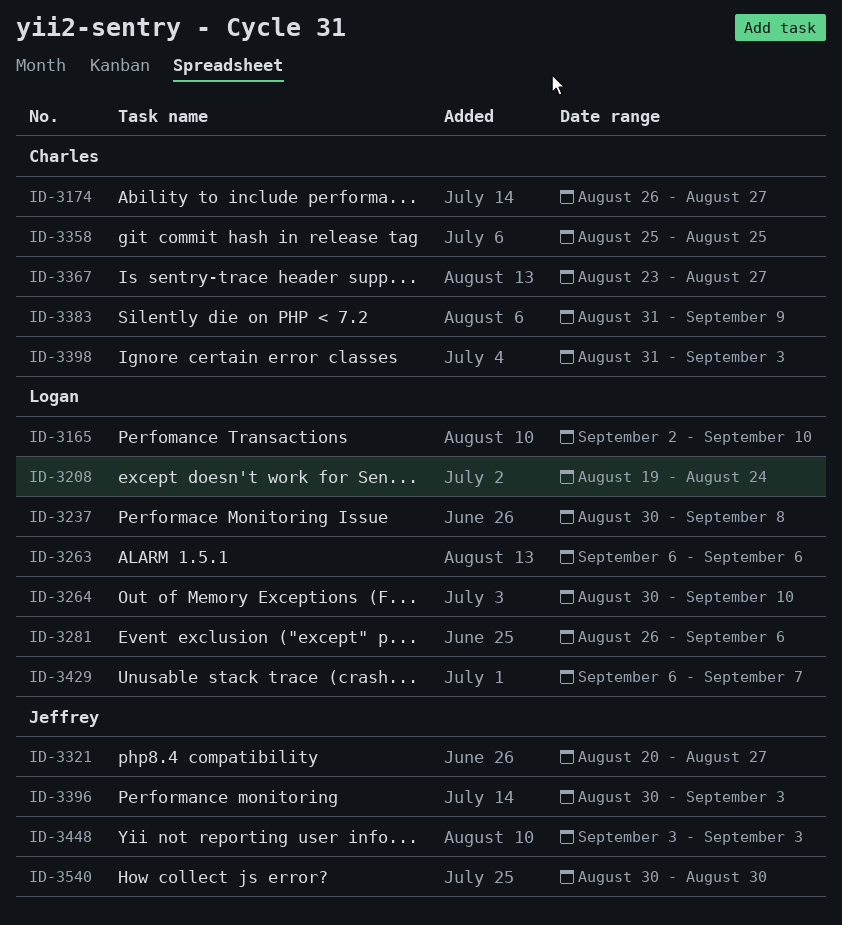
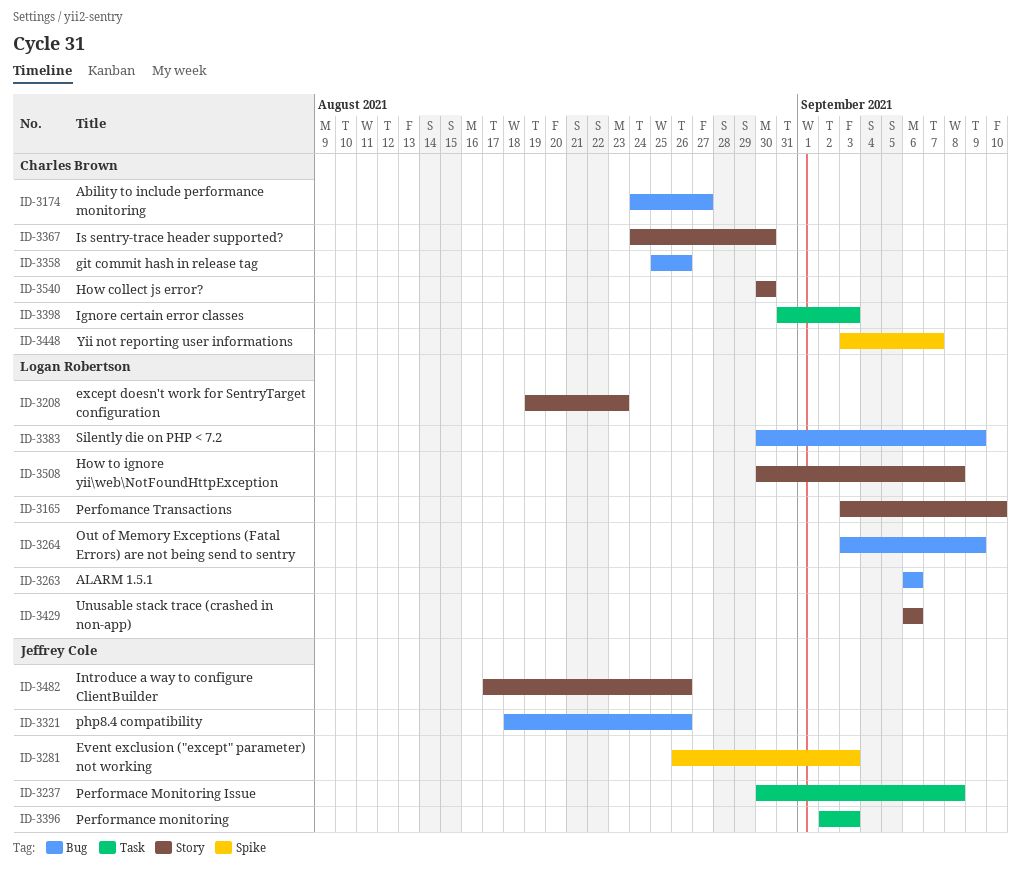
ID-3165, start: Sep 2 -> Sep 3
ID-3174, start: Aug 26 -> Aug 24
ID-3208, due: Aug 24 -> Aug 23
ID-3237, owner: Logan Robertson -> Jeffrey Cole
ID-3264, start: Aug 30 -> Sep 3
ID-3264, due: Sep 10 -> Sep 9
ID-3281, owner: Logan Robertson -> Jeffrey Cole
ID-3281, due: Sep 6 -> Sep 3
ID-3321, start: Aug 20 -> Aug 18
ID-3321, due: Aug 27 -> Aug 26
ID-3358, due: Aug 25 -> Aug 26
ID-3367, start: Aug 23 -> Aug 24
ID-3367, due: Aug 27 -> Aug 30
ID-3383, owner: Charles Brown -> Logan Robertson
ID-3383, start: Aug 31 -> Aug 30
ID-3396, start: Aug 30 -> Sep 2
ID-3429, due: Sep 7 -> Sep 6
ID-3448, owner: Jeffrey Cole -> Charles Brown
ID-3448, due: Sep 3 -> Sep 7
ID-3482: none -> present
ID-3508: none -> present
ID-3540, owner: Jeffrey Cole -> Charles Brown

